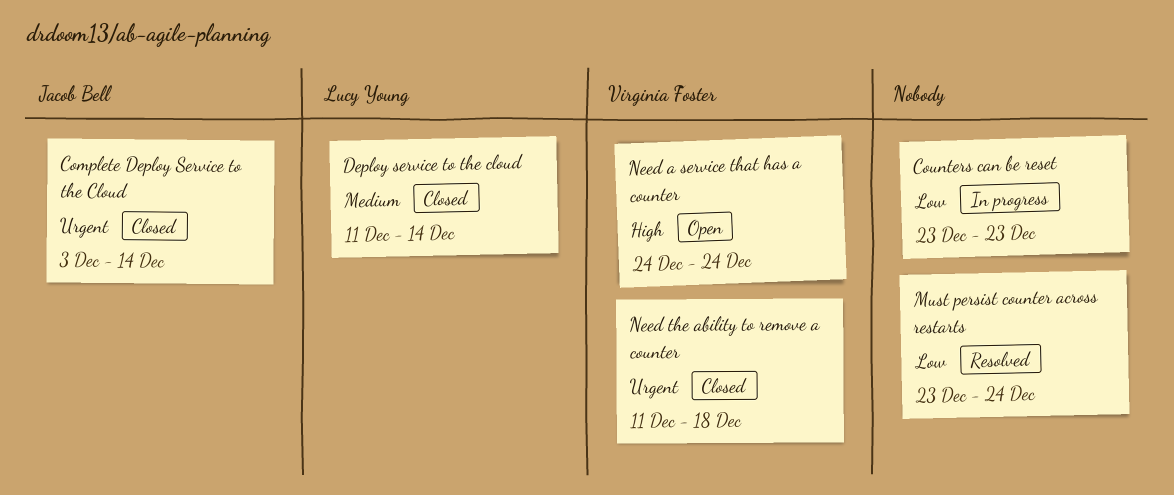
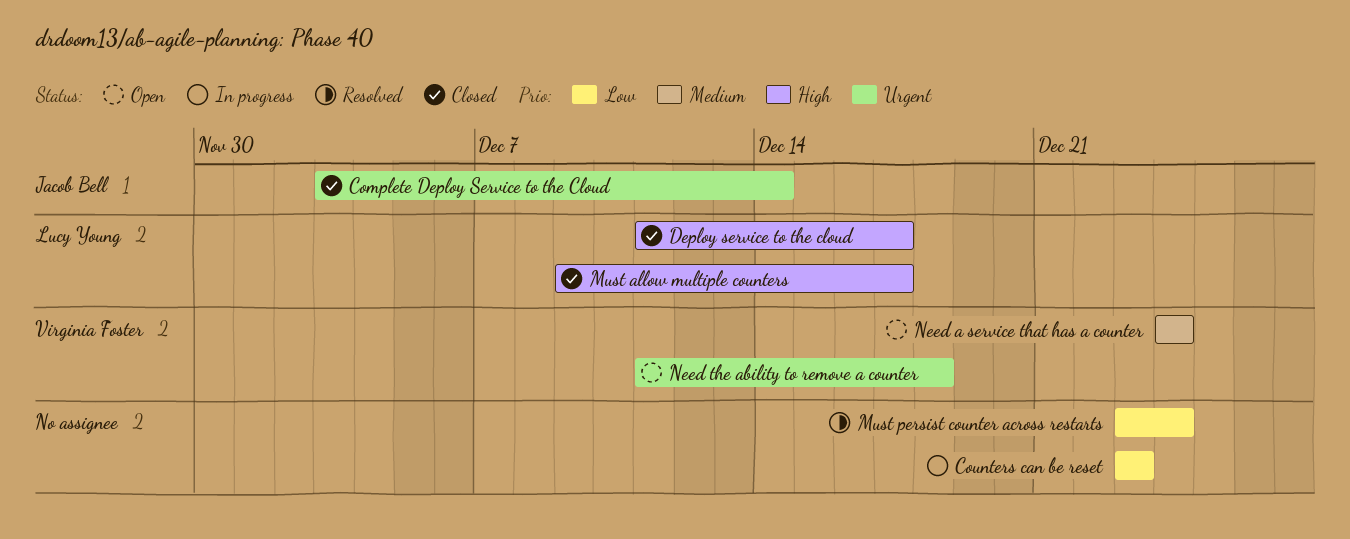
Deploy service to the cloud, priority: Medium -> High
Deploy service to the cloud, due: Dec 14 -> Dec 17
Must allow multiple counters: none -> present
Need a service that has a counter, priority: High -> Medium
Need the ability to remove a counter, status: Closed -> Open

